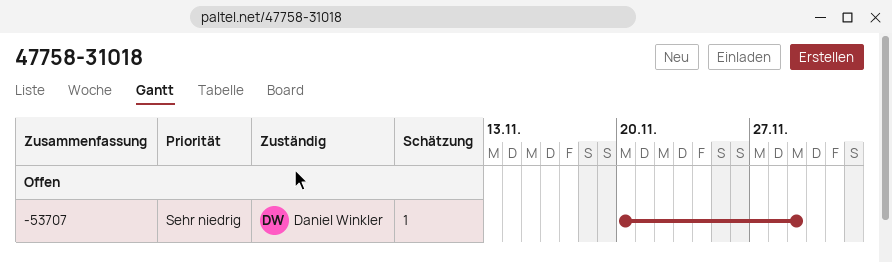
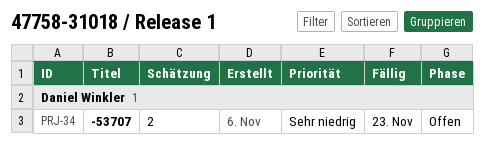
-53707, estimate: 1 -> 2
-53707, due: Nov 29 -> Nov 23

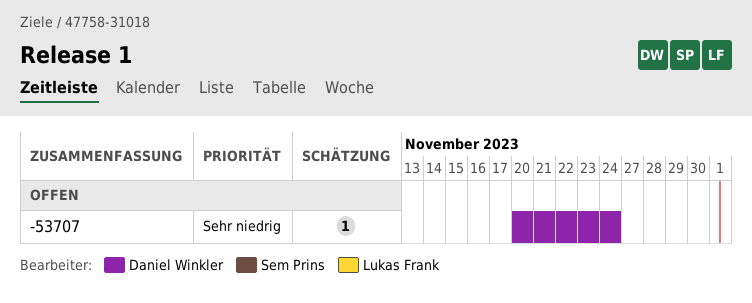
-53707, estimate: 2 -> 1
-53707, due: Nov 23 -> Nov 24

